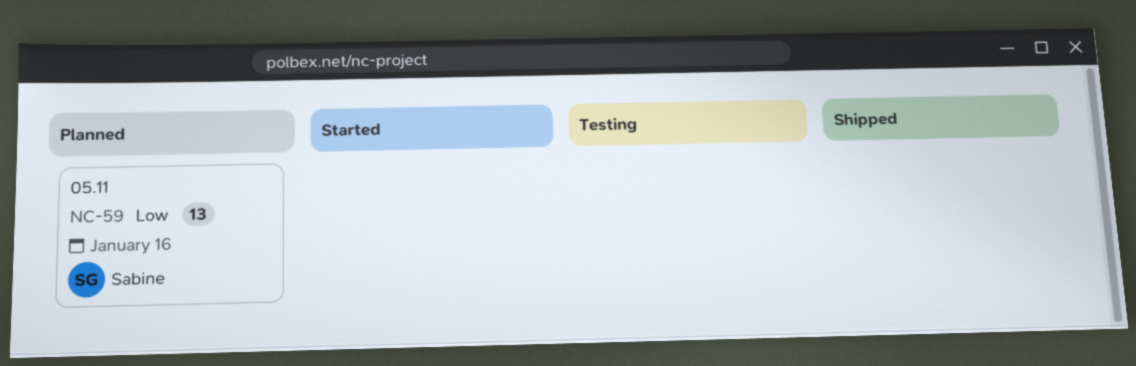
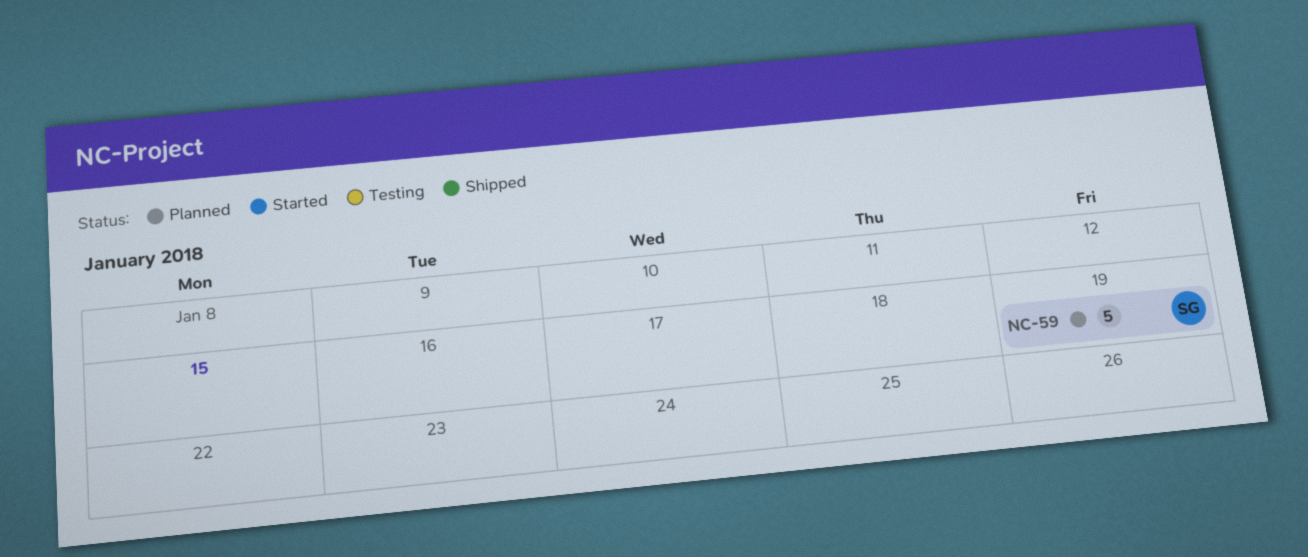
NC-59, estimate: 13 -> 5
NC-59, due: Jan 16 -> Jan 19

